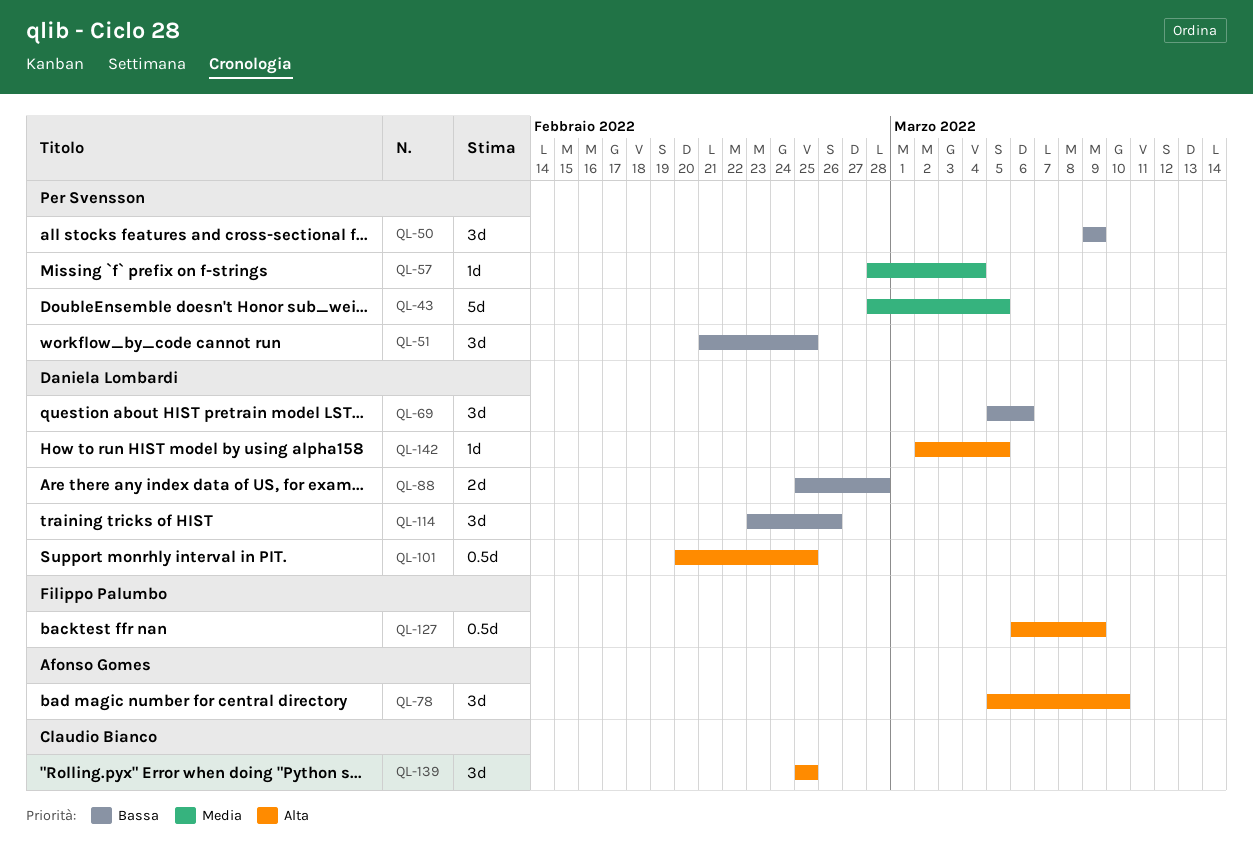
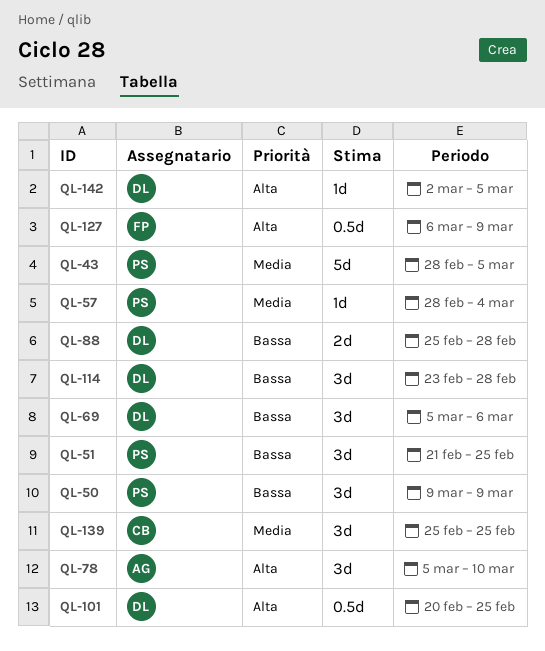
QL-114, due: Feb 26 -> Feb 28
QL-139, priority: Alta -> Media

